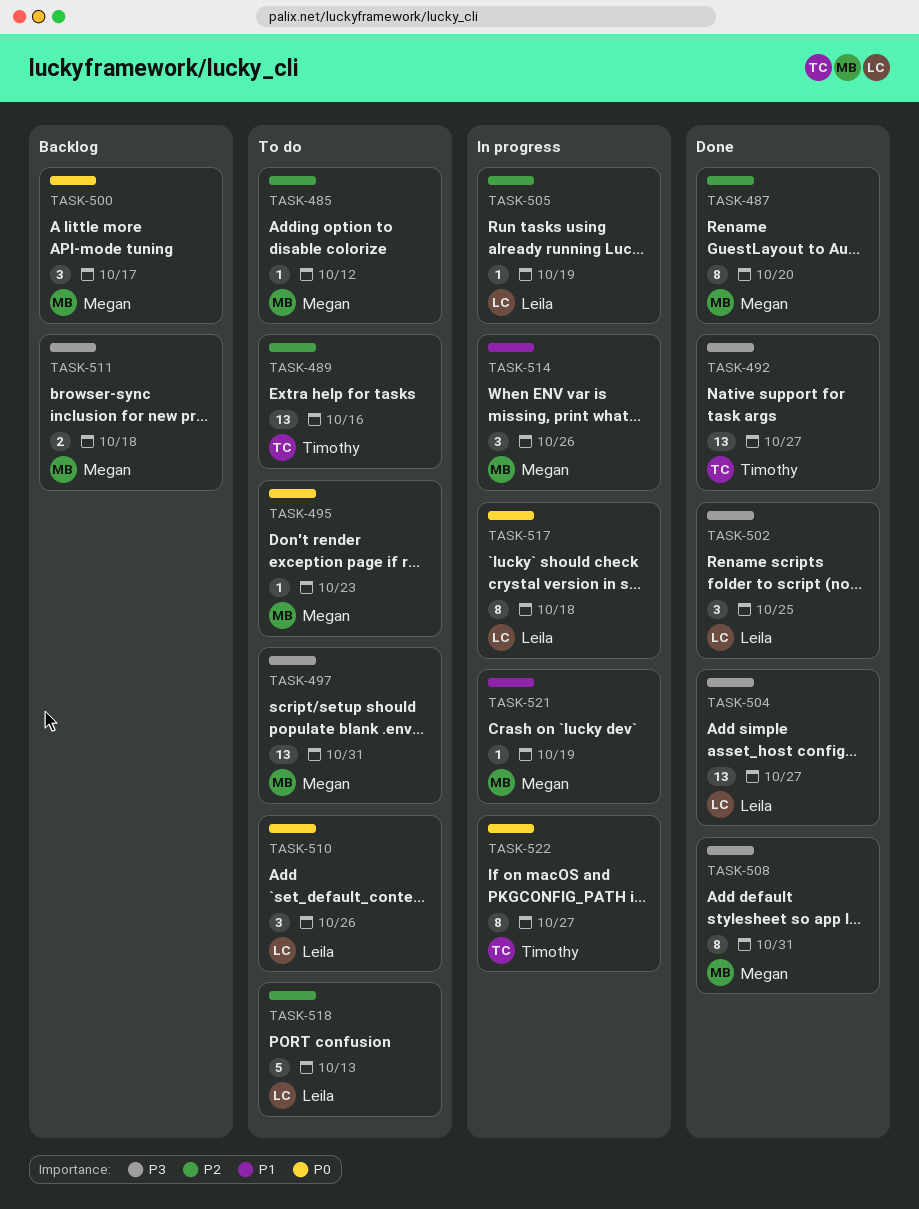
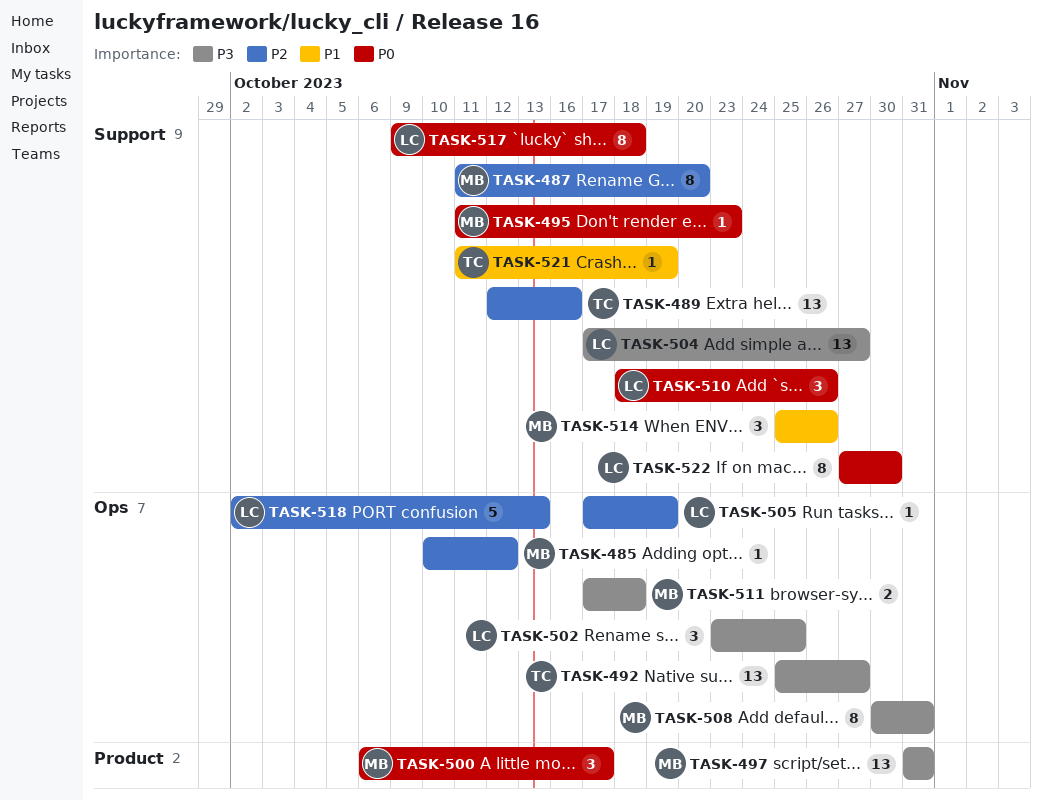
TASK-521, owner: Megan -> Timothy
TASK-522, owner: Timothy -> Leila
TASK-522, due: Oct 27 -> Oct 30

